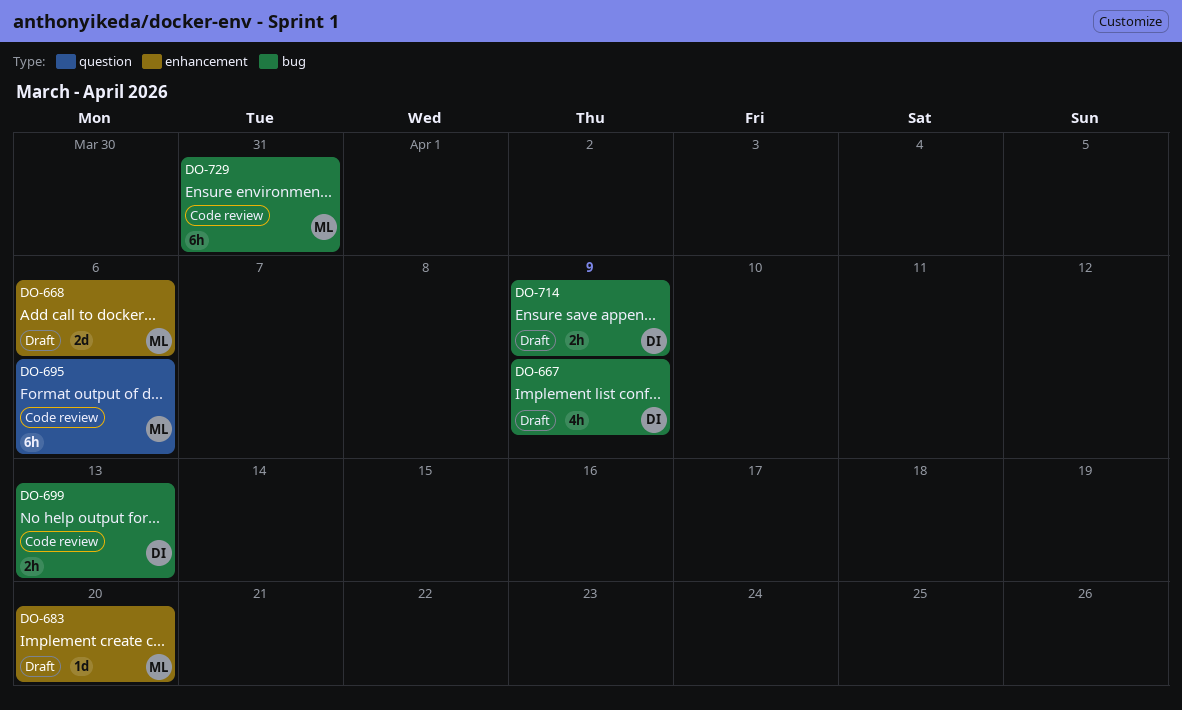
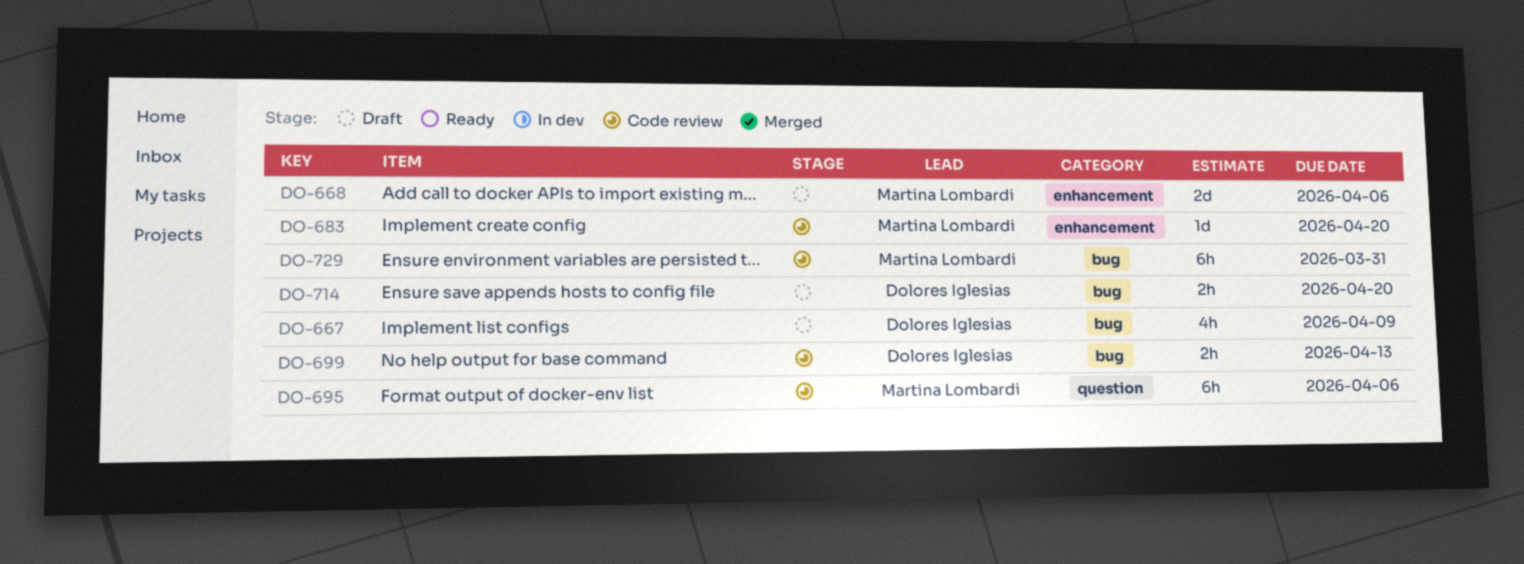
DO-683, status: Draft -> Code review
DO-714, due: Apr 9 -> Apr 20

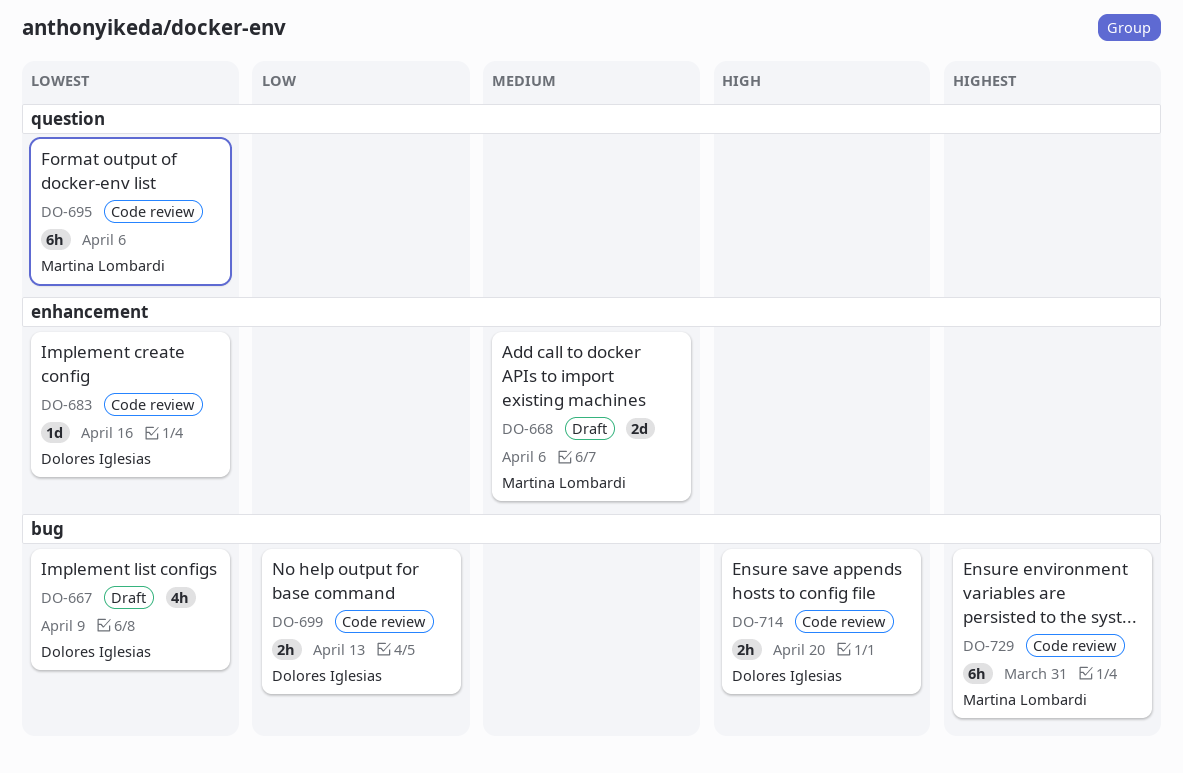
DO-683, owner: Martina Lombardi -> Dolores Iglesias
DO-683, due: Apr 20 -> Apr 16
DO-714, status: Draft -> Code review

